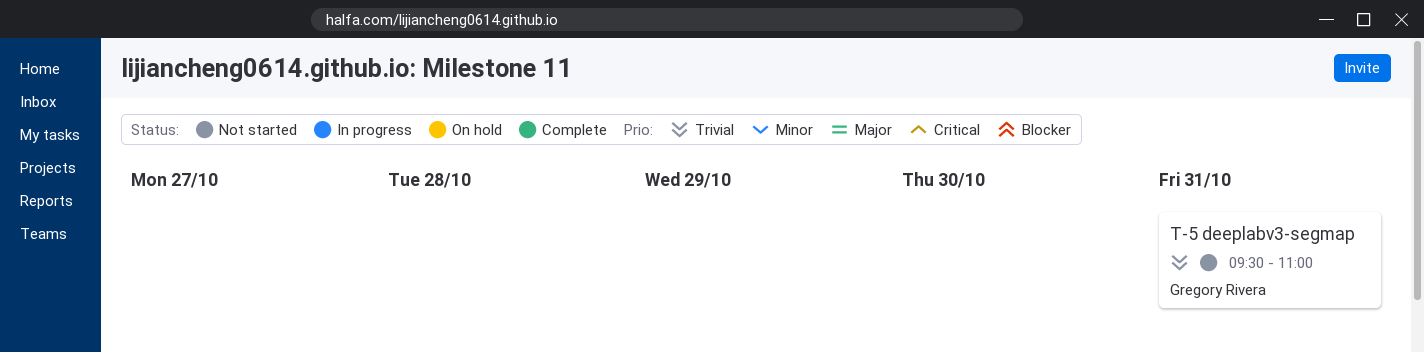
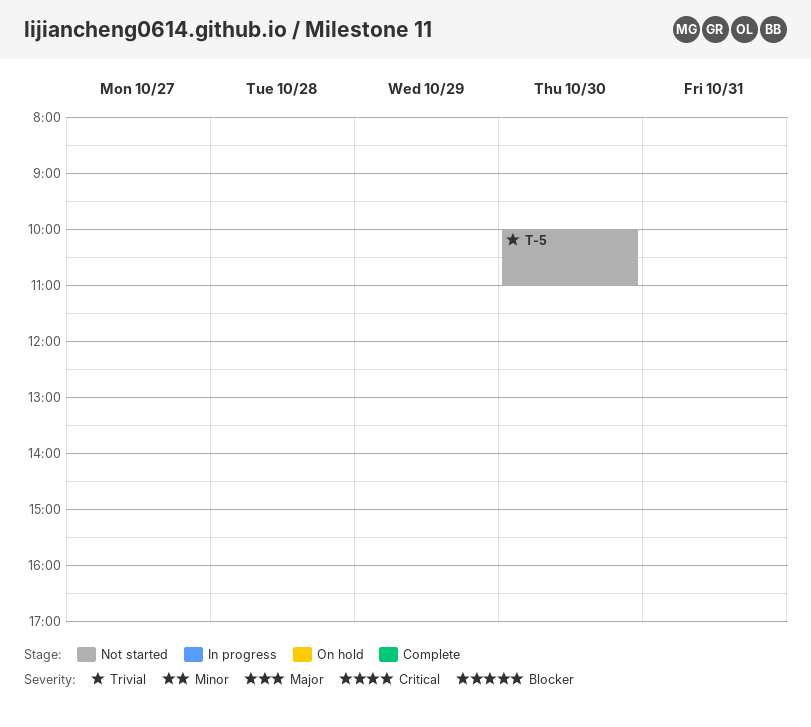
T-5, day: Oct 31 -> Oct 30
T-5, begins: 09:30 -> 10:00

